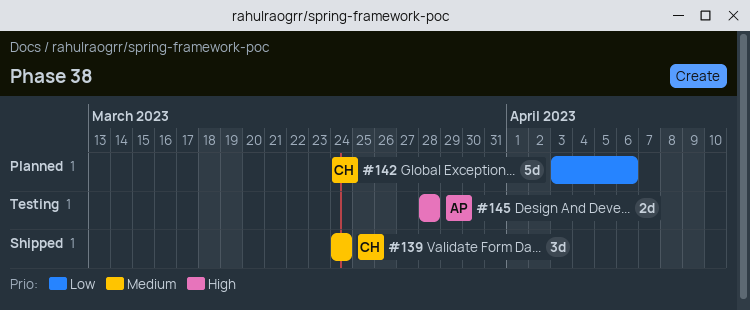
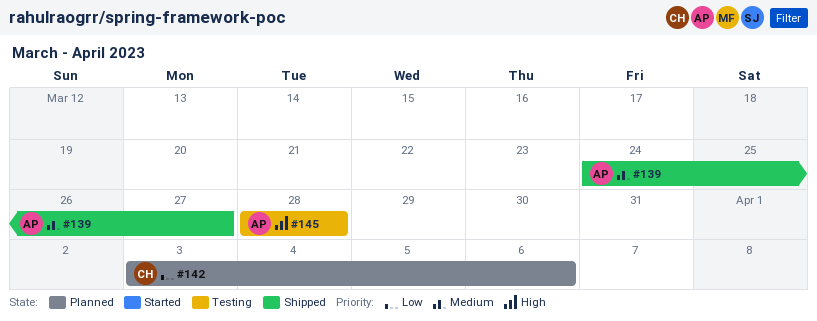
#139, owner: CH -> AP
#139, due: Mar 24 -> Mar 27

